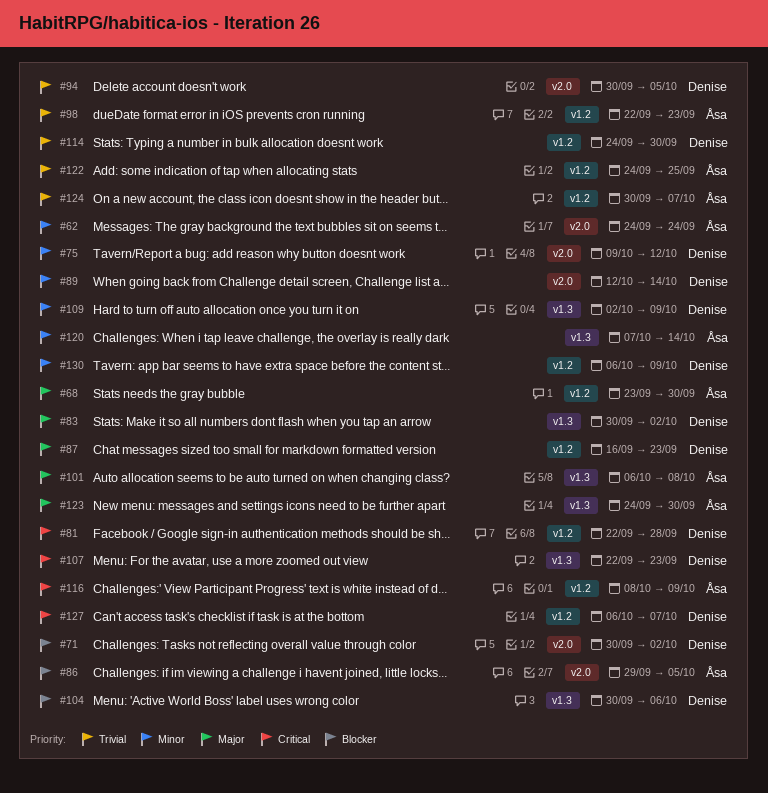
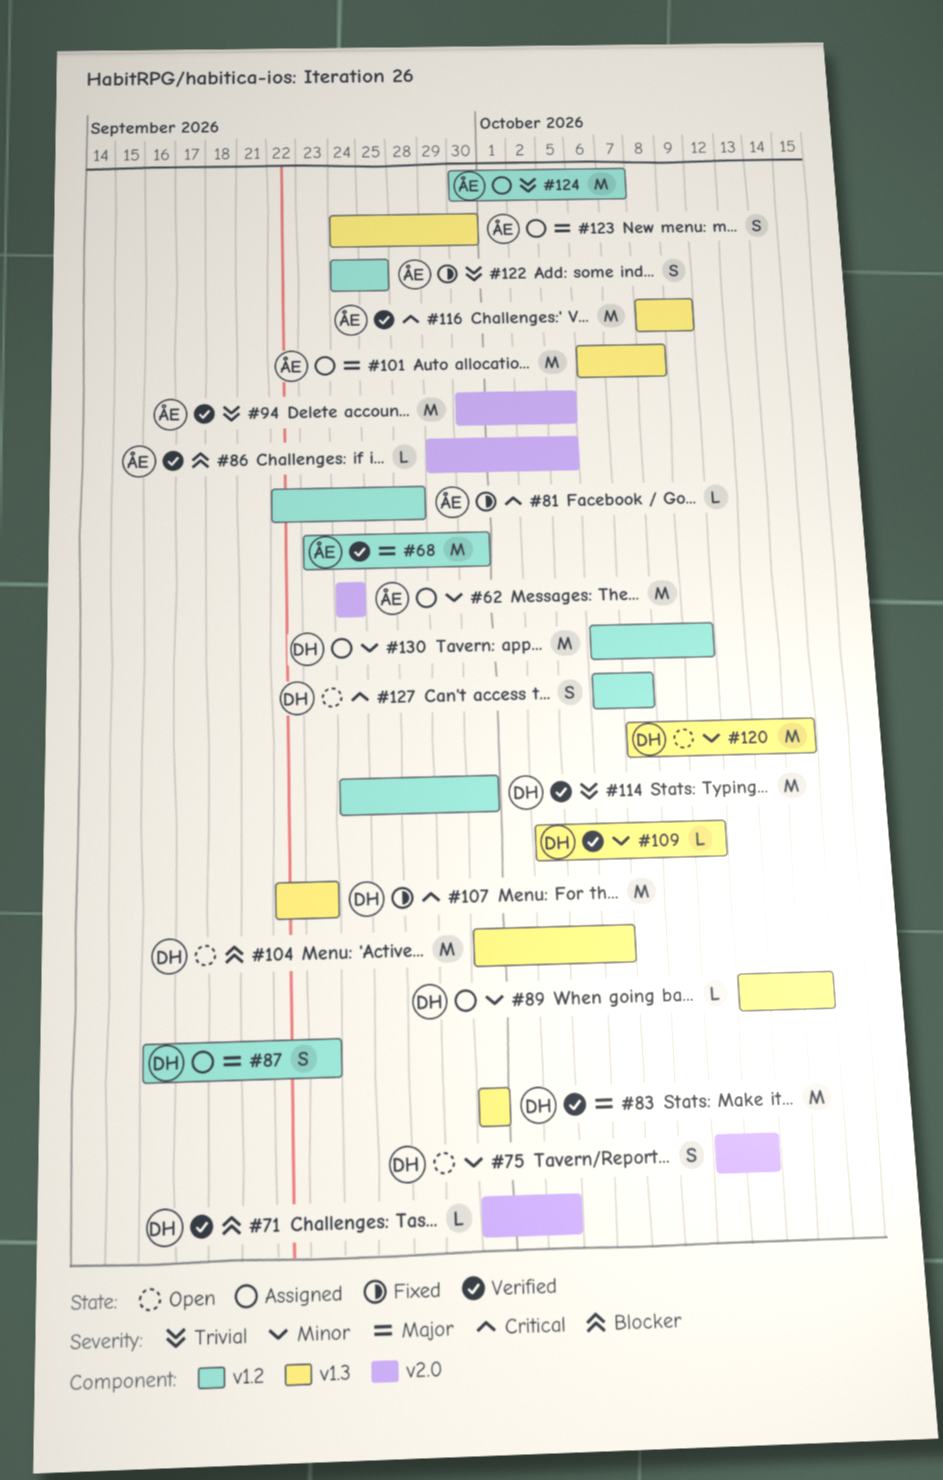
#81, owner: Denise -> Åsa
#83, due: Oct 2 -> Sep 30
#89, label: v2.0 -> v1.3
#94, owner: Denise -> Åsa
#98: present -> none
#116, label: v1.2 -> v1.3
#120, owner: Åsa -> Denise

